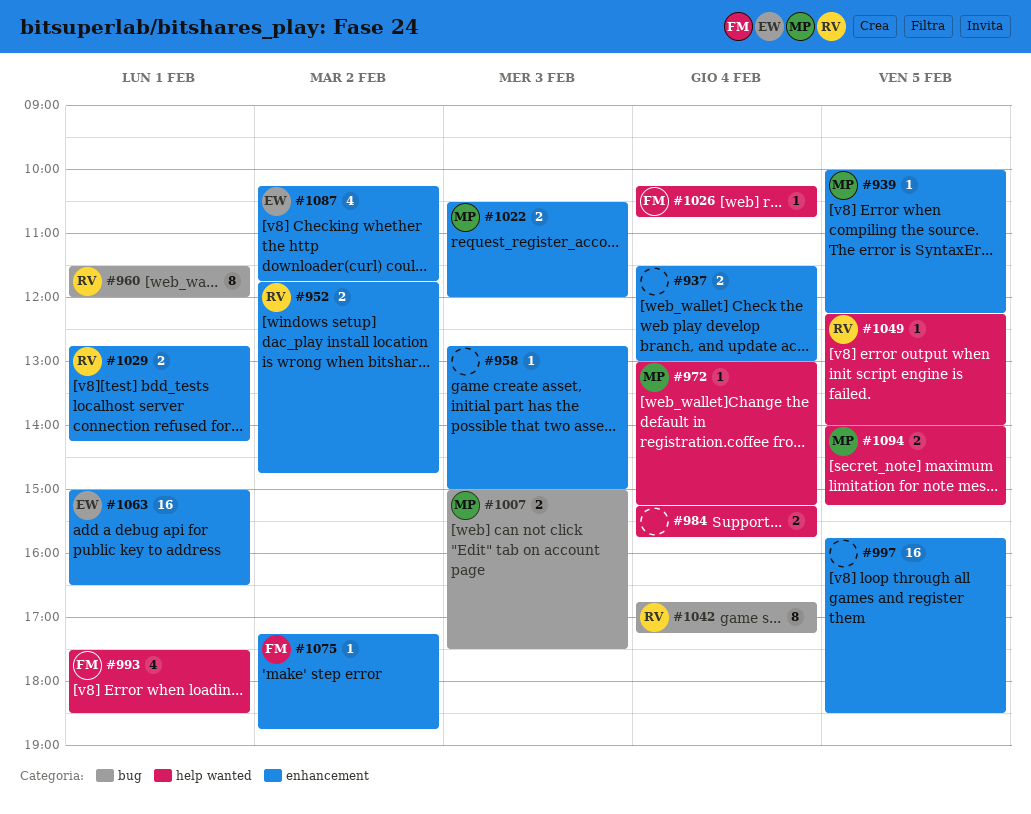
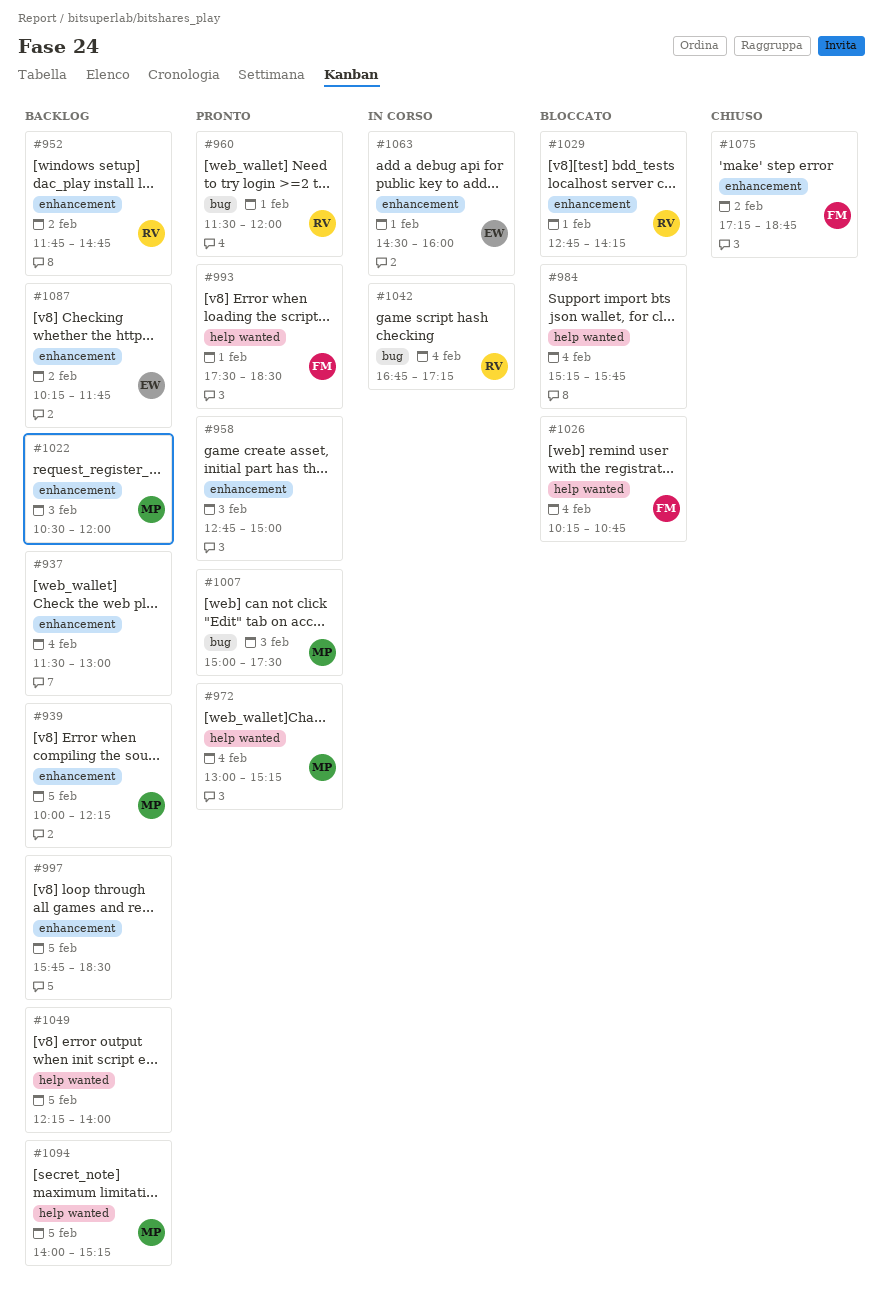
#1049, owner: RV -> none
#1063, begins: 15:00 -> 14:30
#1063, ends: 16:30 -> 16:00

